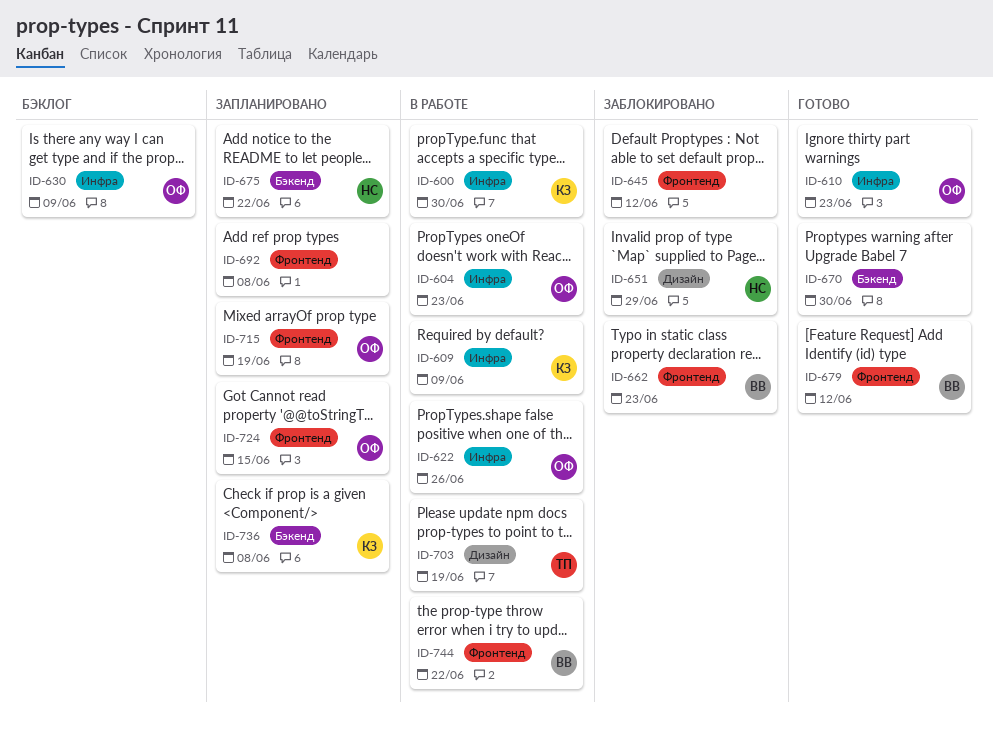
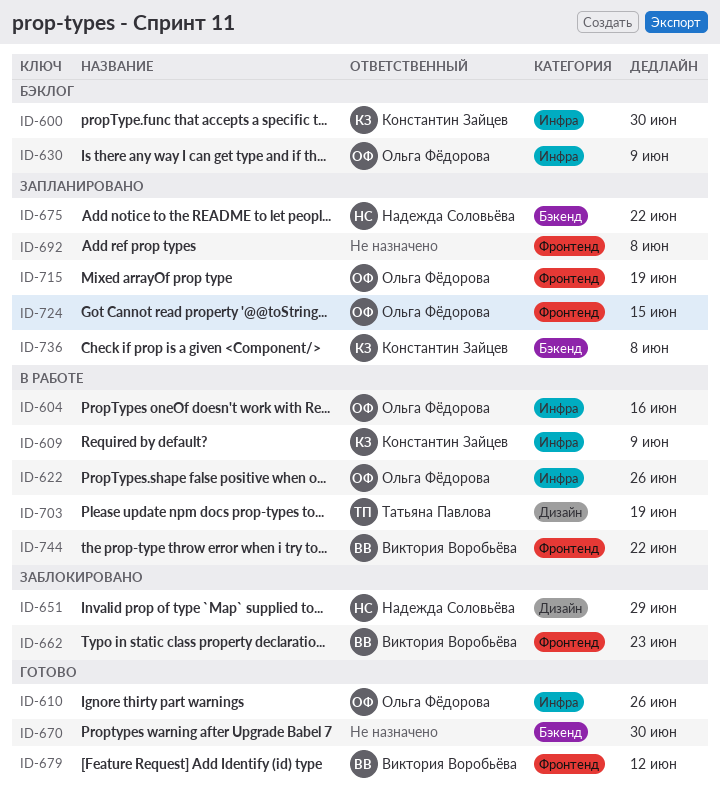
ID-600, status: В работе -> Бэклог
ID-604, due: Jun 23 -> Jun 16
ID-610, due: Jun 23 -> Jun 26
ID-645: present -> none

